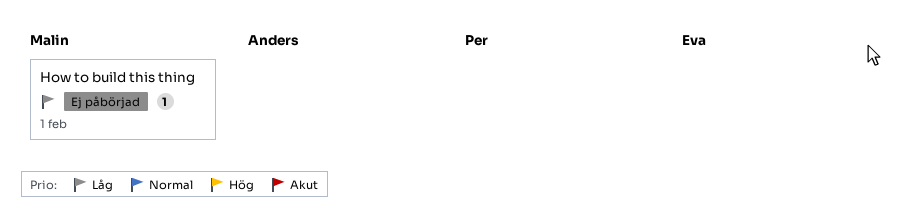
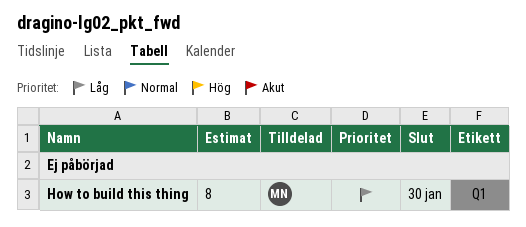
How to build this thing, estimate: 1 -> 8
How to build this thing, due: Feb 1 -> Jan 30

